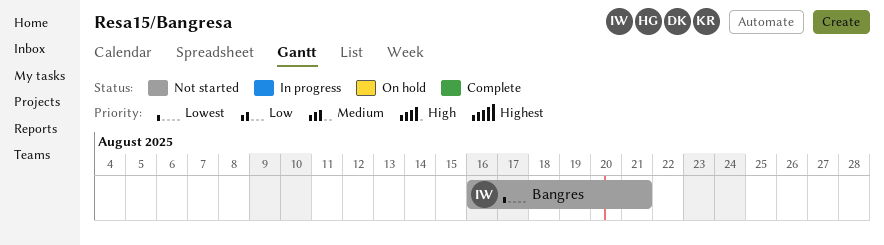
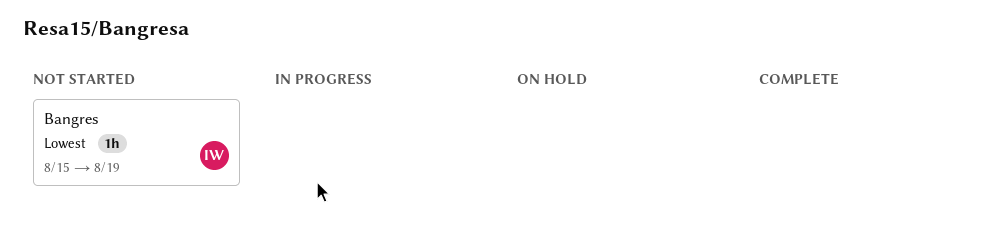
Bangres, start: Aug 16 -> Aug 15
Bangres, due: Aug 21 -> Aug 19

